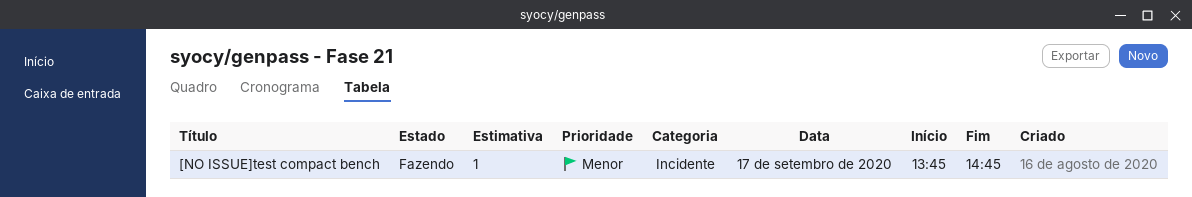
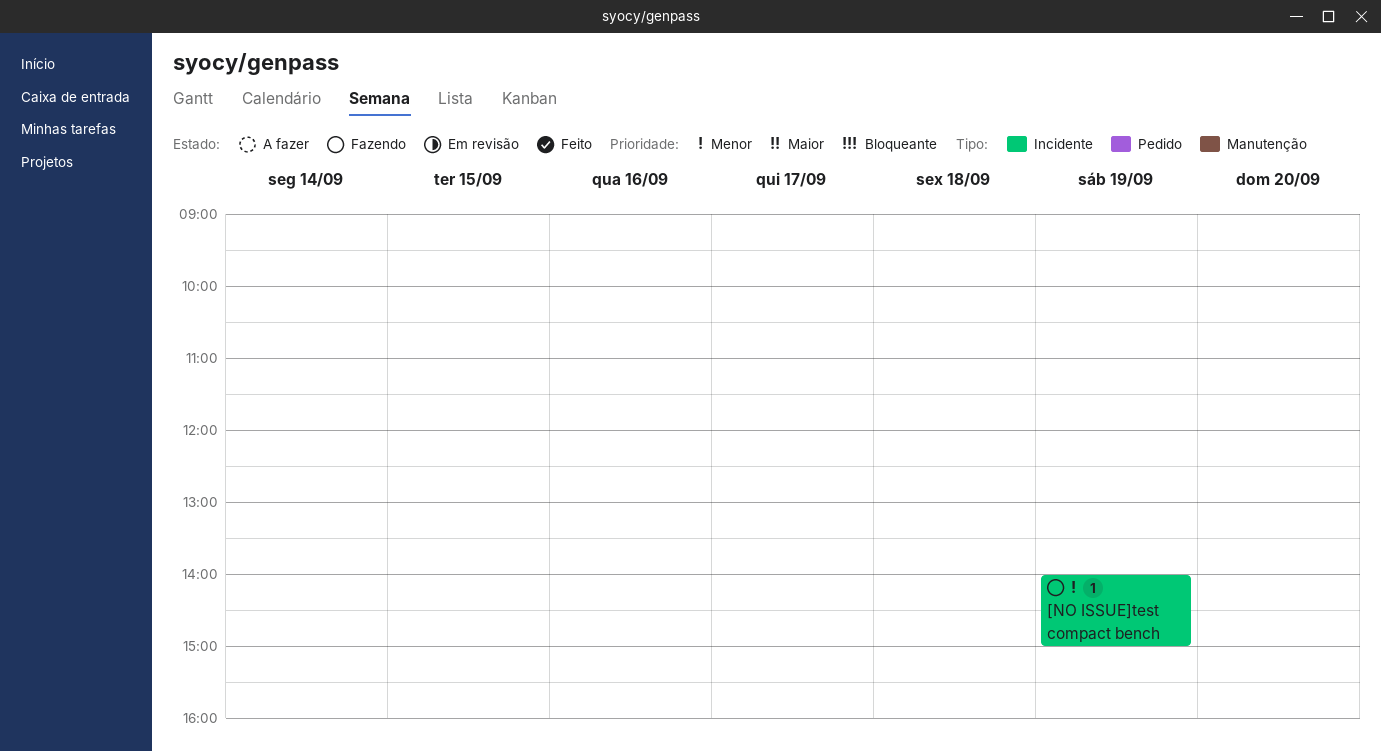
[NO ISSUE]test compact bench, day: Sep 17 -> Sep 19
[NO ISSUE]test compact bench, begins: 13:45 -> 14:00
[NO ISSUE]test compact bench, ends: 14:45 -> 15:00

